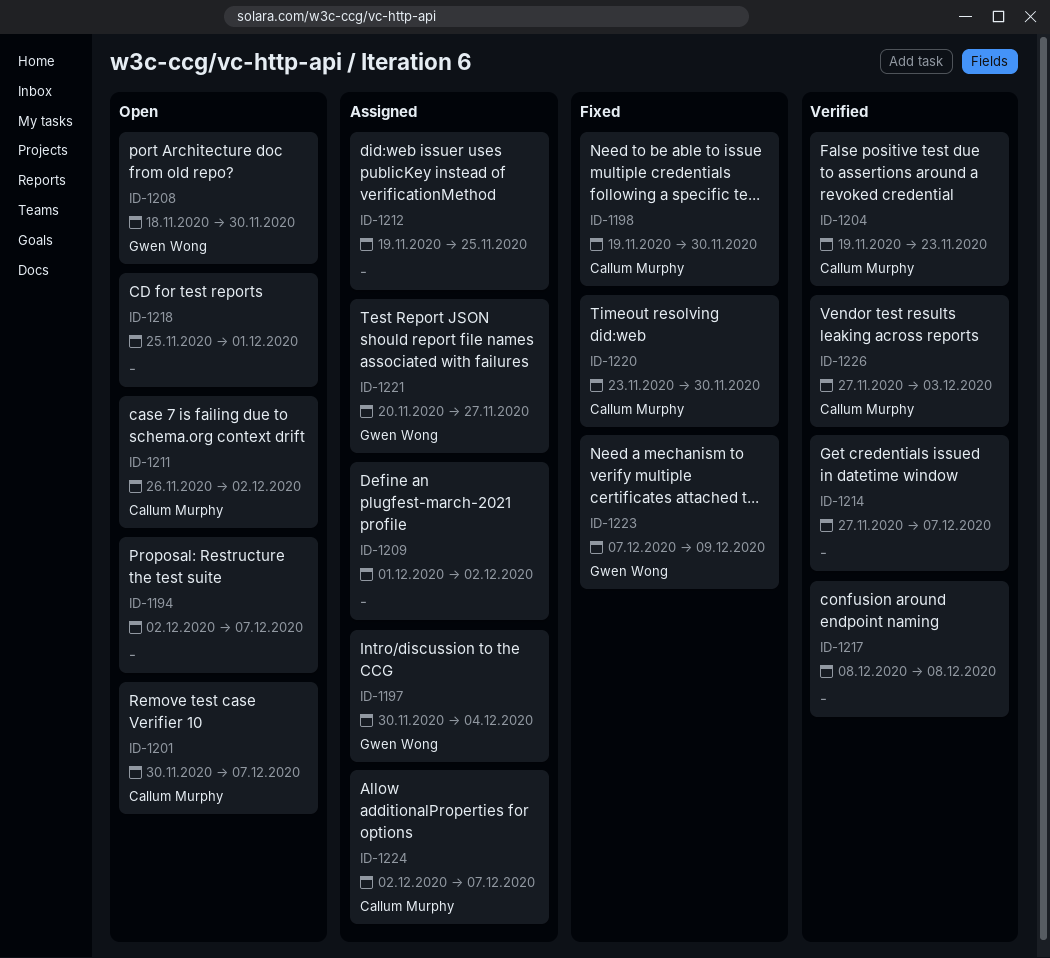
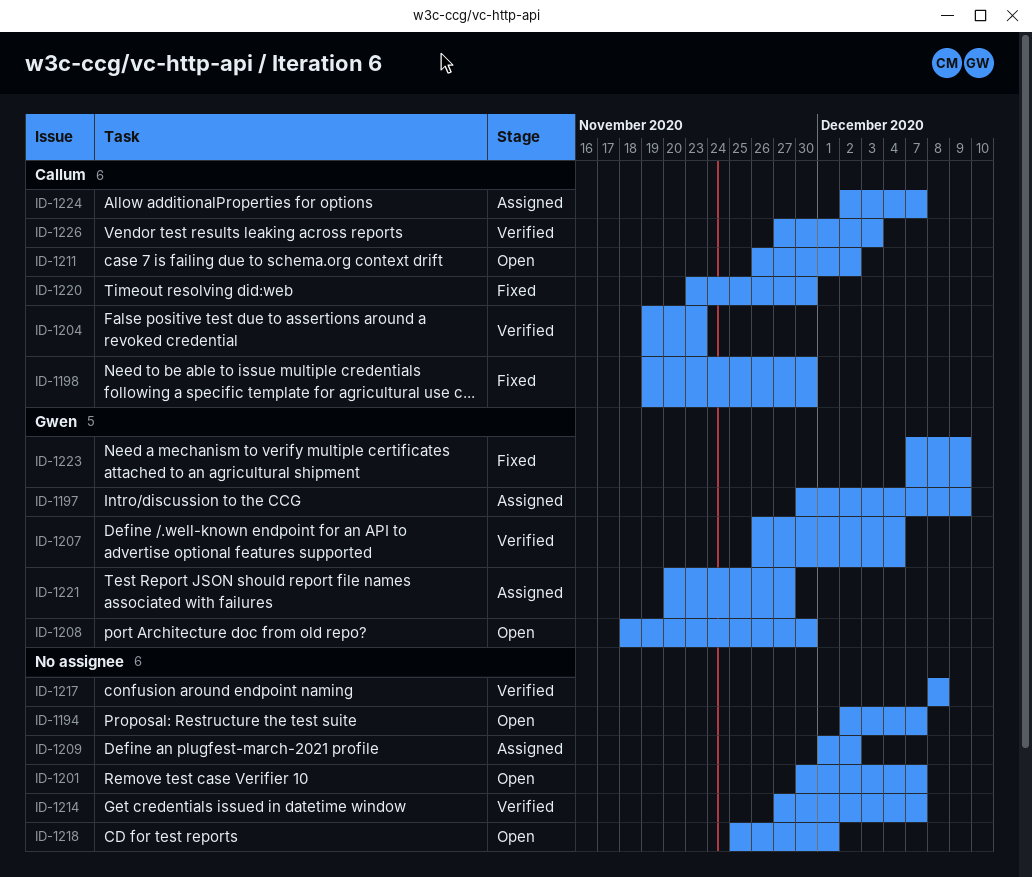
ID-1197, due: Dec 4 -> Dec 9
ID-1201, owner: Callum Murphy -> none
ID-1207: none -> present
ID-1212: present -> none

